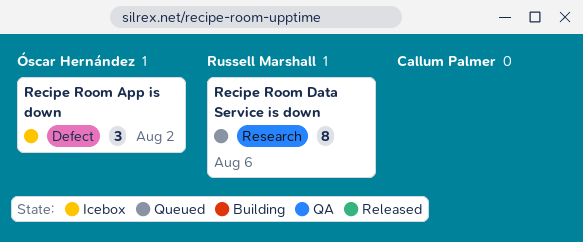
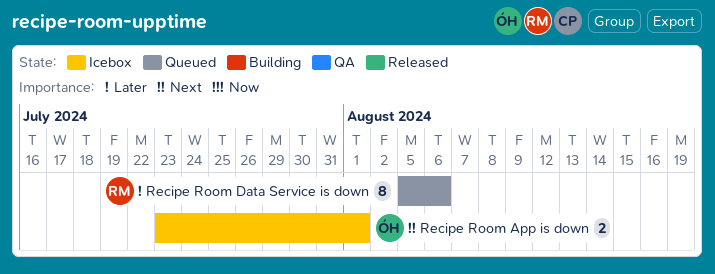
Recipe Room App is down, estimate: 3 -> 2
Recipe Room App is down, due: Aug 2 -> Aug 1

